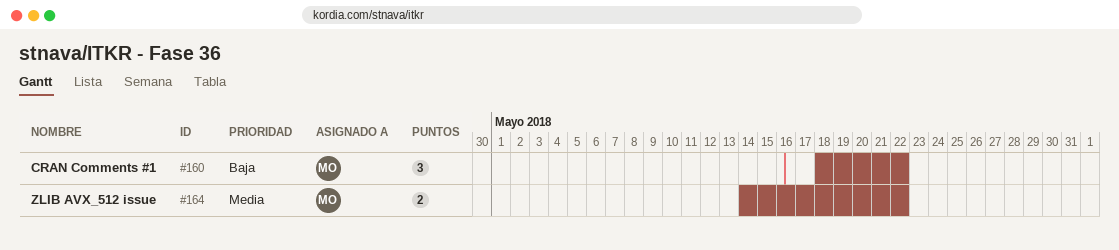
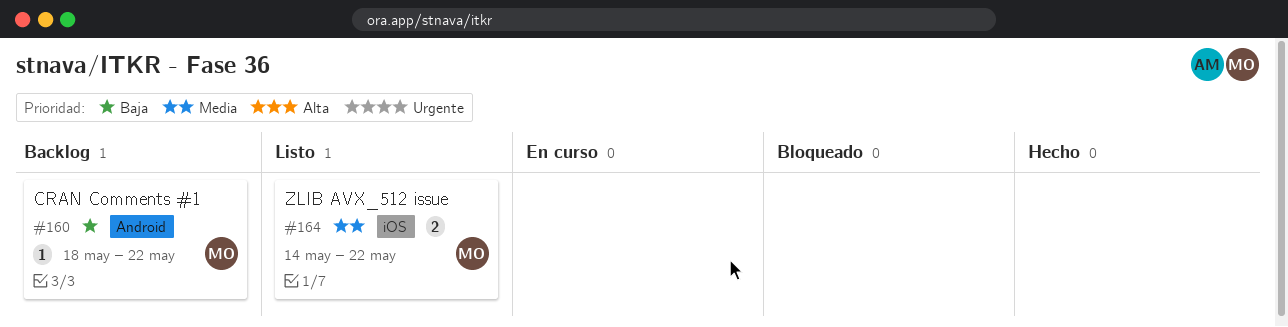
#160, estimate: 3 -> 1

